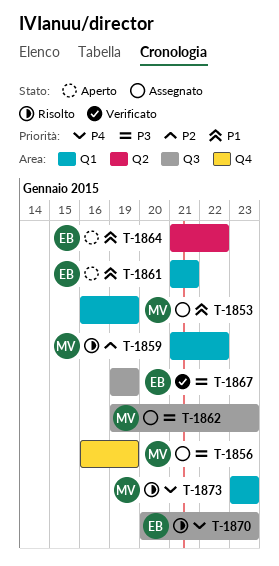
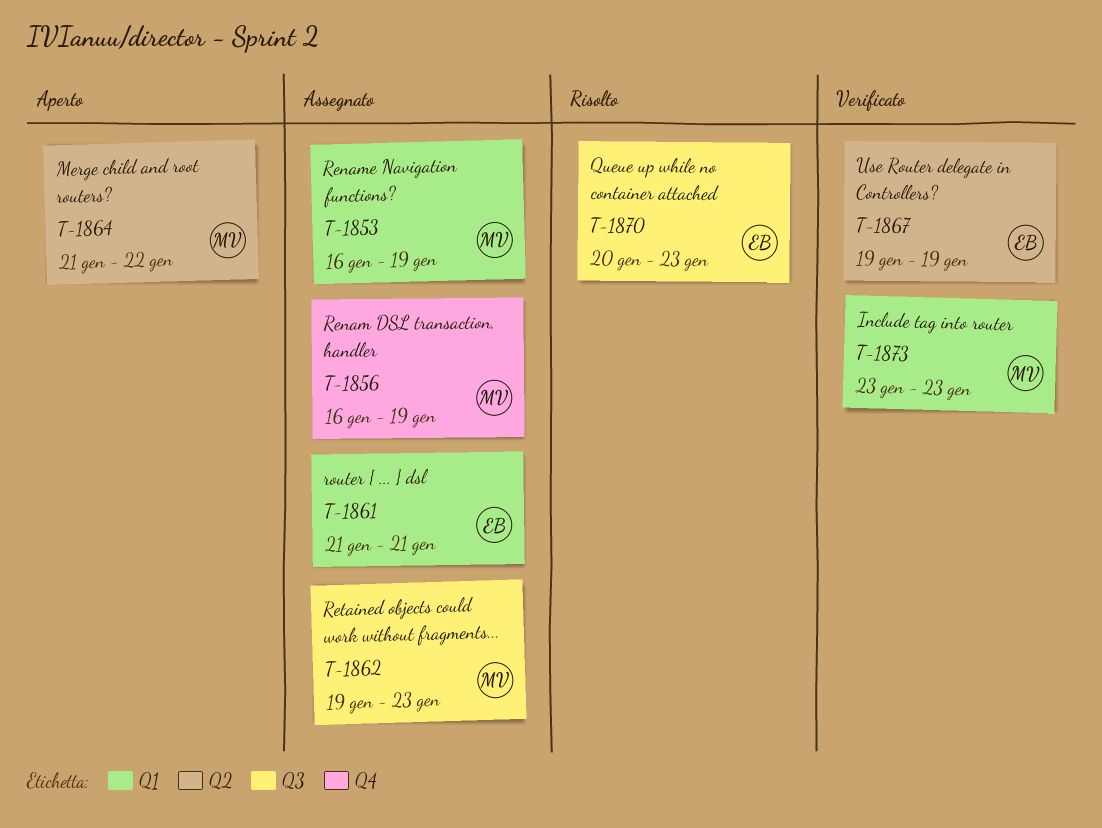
T-1859: present -> none
T-1861, status: Aperto -> Assegnato
T-1864, owner: EB -> MV
T-1867, label: Q3 -> Q2
T-1873, status: Risolto -> Verificato

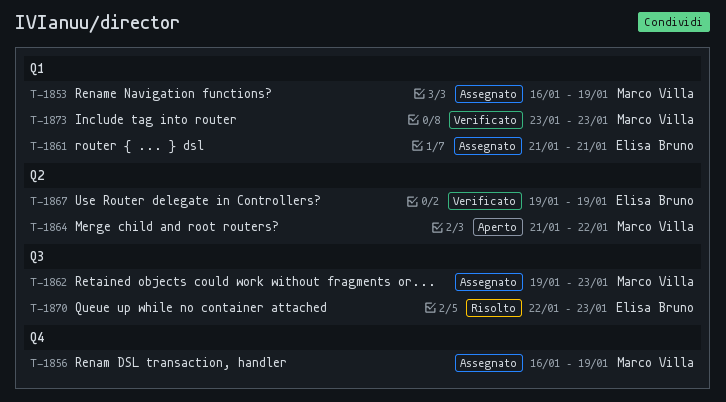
T-1870, start: Jan 20 -> Jan 22

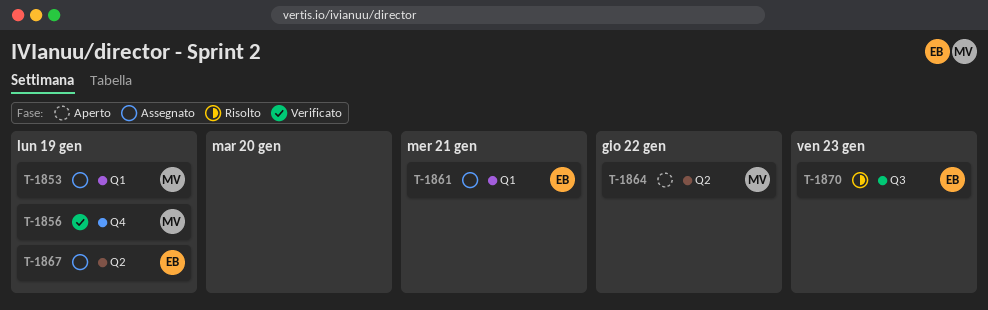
T-1856, status: Assegnato -> Verificato
T-1862: present -> none
T-1867, status: Verificato -> Assegnato
T-1873: present -> none

